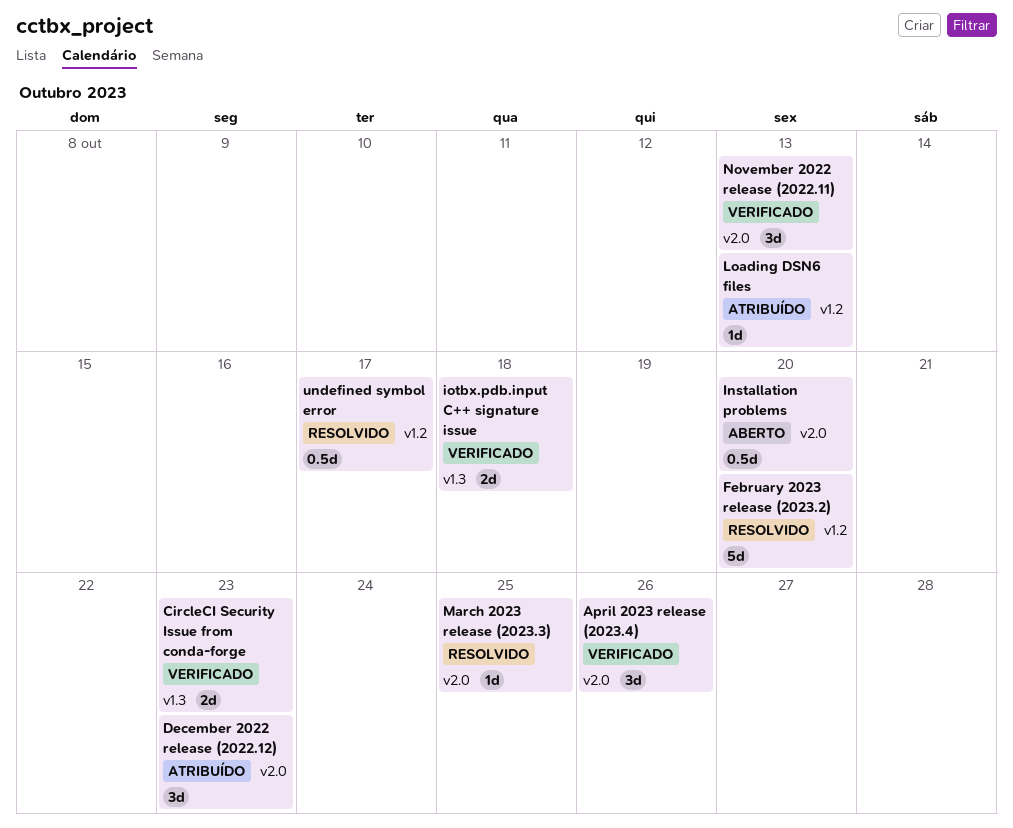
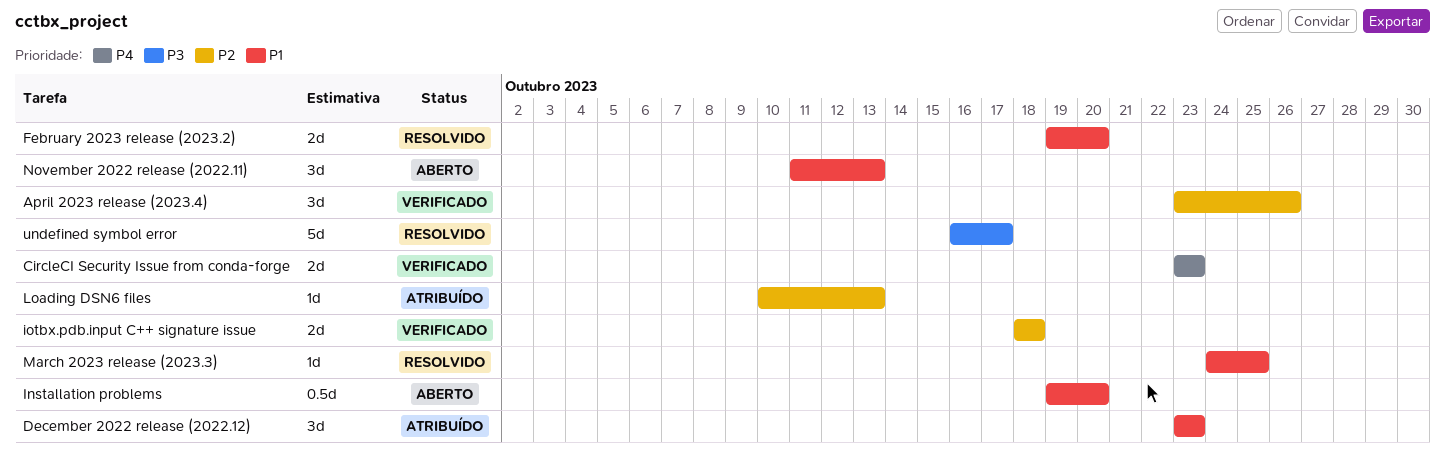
February 2023 release (2023.2), estimate: 5d -> 2d
November 2022 release (2022.11), status: Verificado -> Aberto
undefined symbol error, estimate: 0.5d -> 5d

